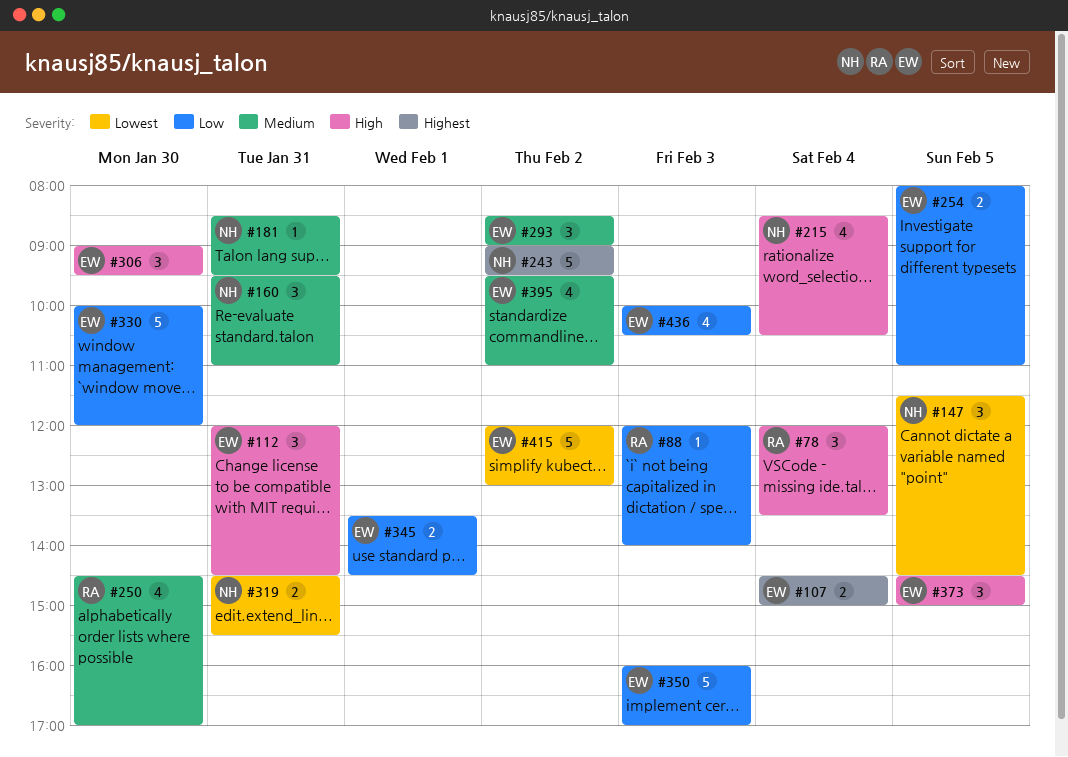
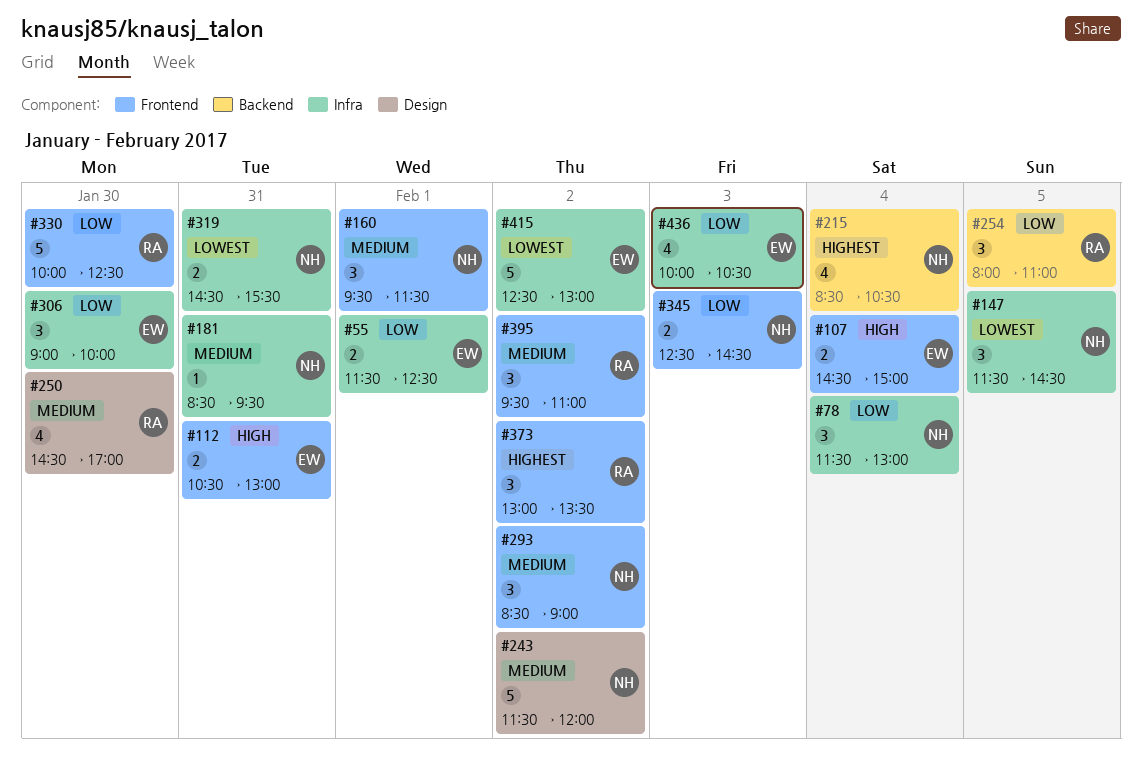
#55: none -> present
#78, owner: RA -> NH
#78, priority: High -> Low
#78, begins: 12:00 -> 11:30
#78, ends: 13:30 -> 13:00
#88: present -> none
#107, priority: Highest -> High
#112, estimate: 3 -> 2
#112, begins: 12:00 -> 10:30
#112, ends: 14:30 -> 13:00
#160, day: Jan 31 -> Feb 1
#160, ends: 11:00 -> 11:30
#215, priority: High -> Highest
#243, priority: Highest -> Medium
#243, begins: 09:00 -> 11:30
#243, ends: 09:30 -> 12:00
#254, owner: EW -> RA
#254, estimate: 2 -> 3
#293, owner: EW -> NH
#306, priority: High -> Low
#306, ends: 09:30 -> 10:00
#330, owner: EW -> RA
#330, ends: 12:00 -> 12:30
#345, owner: EW -> NH
#345, day: Feb 1 -> Feb 3
#345, begins: 13:30 -> 12:30
#350: present -> none
#373, owner: EW -> RA
#373, priority: High -> Highest
#373, day: Feb 5 -> Feb 2
#373, begins: 14:30 -> 13:00
#373, ends: 15:00 -> 13:30
#395, owner: EW -> RA
#395, estimate: 4 -> 3
#415, begins: 12:00 -> 12:30

